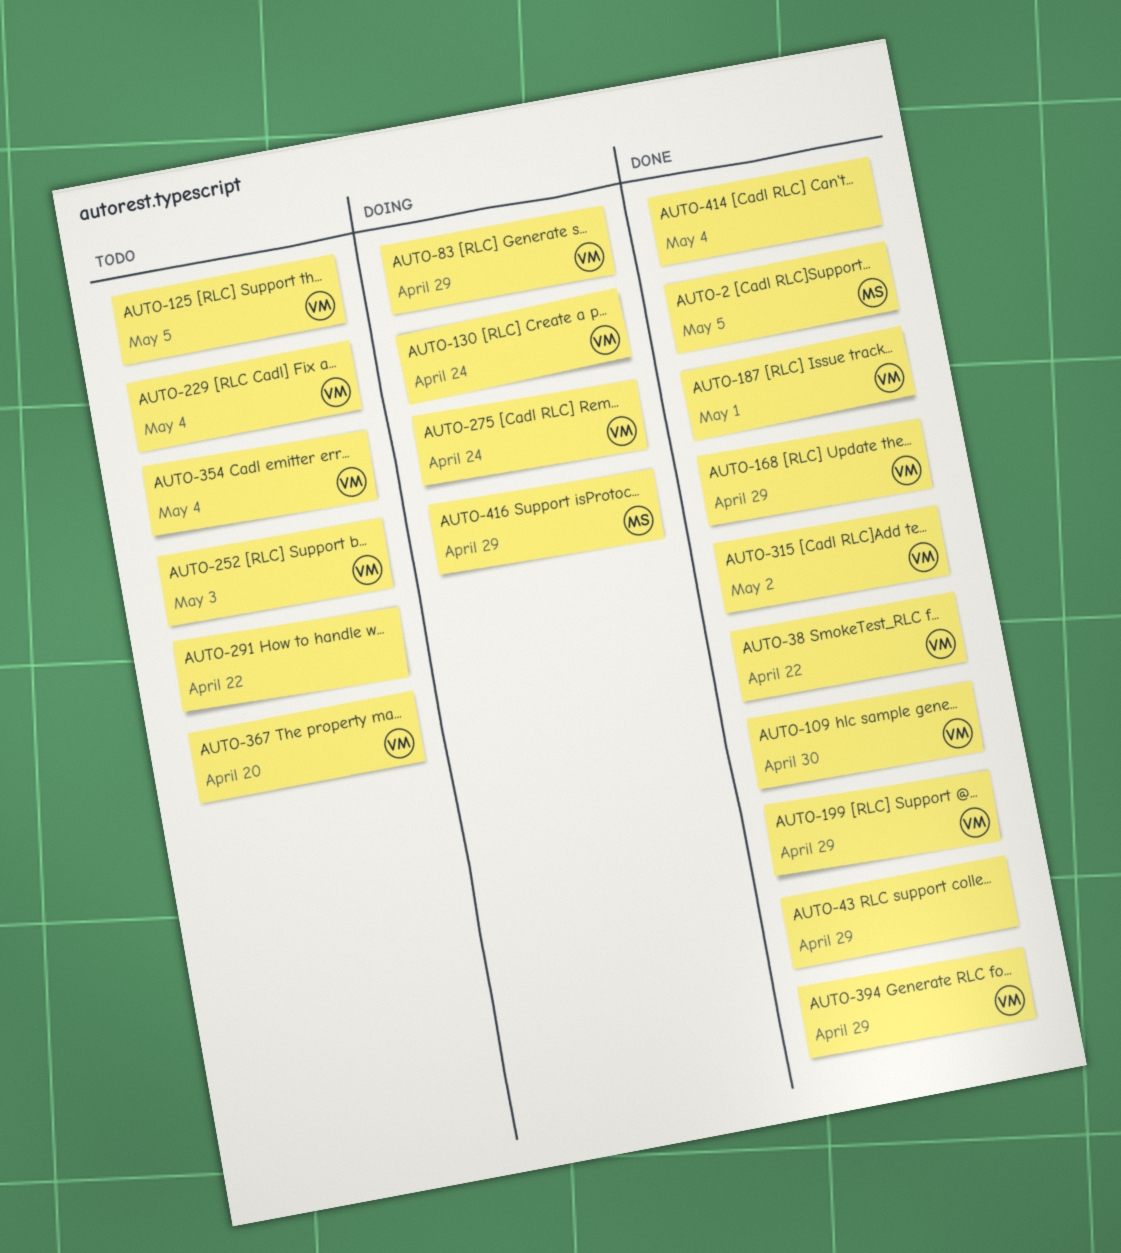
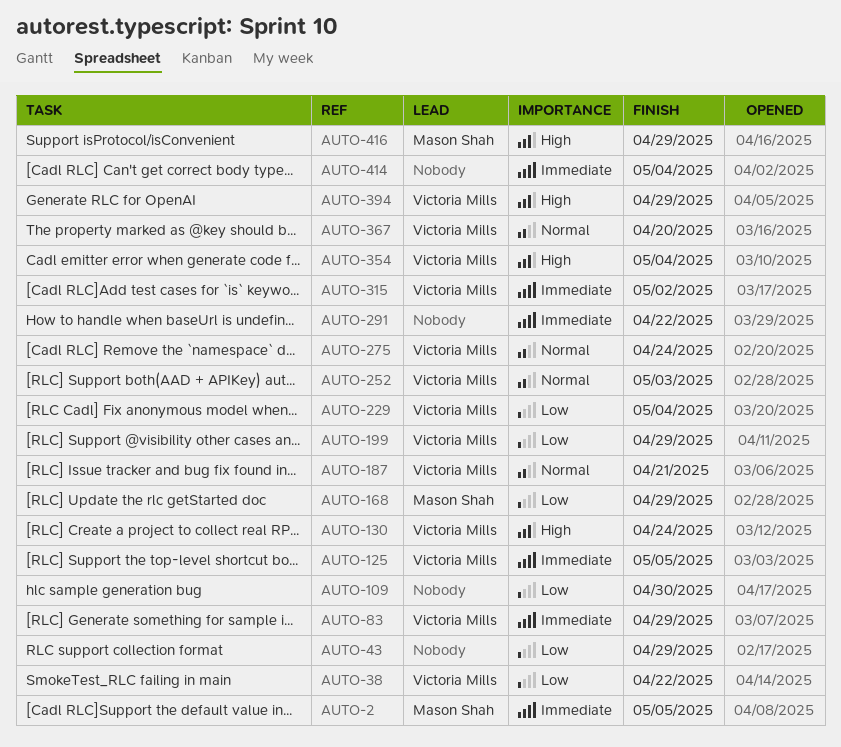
AUTO-109, owner: Victoria Mills -> none
AUTO-168, owner: Victoria Mills -> Mason Shah
AUTO-187, due: May 1 -> Apr 21

